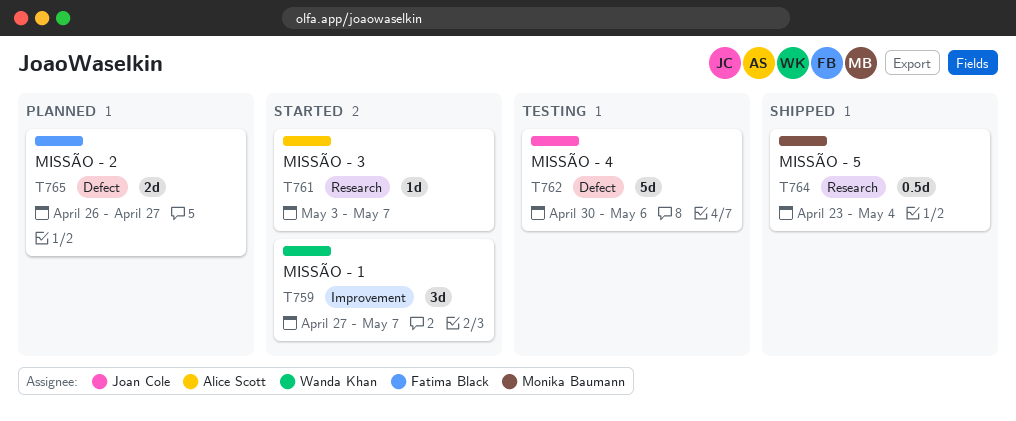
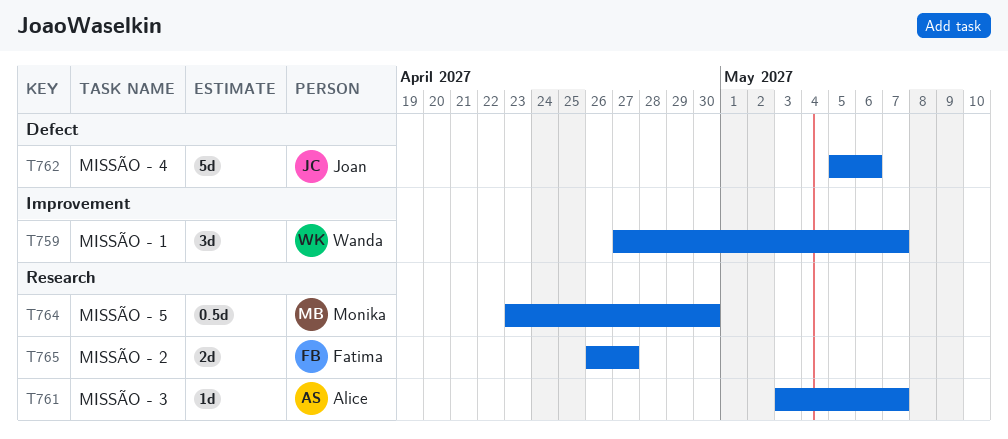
T762, start: Apr 30 -> May 5
T764, due: May 4 -> Apr 30
T765, label: Defect -> Research

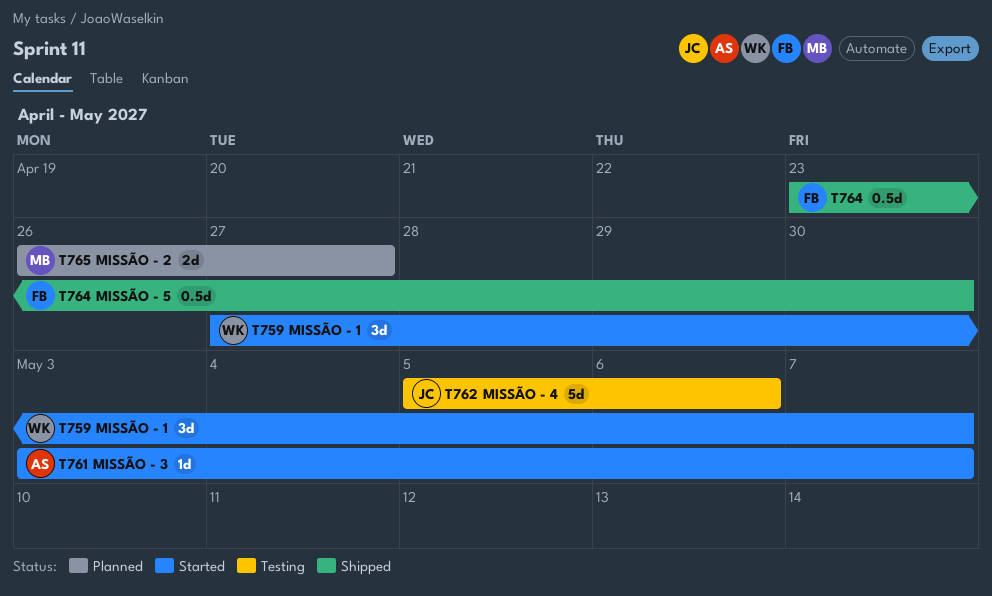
T764, owner: Monika -> Fatima
T765, owner: Fatima -> Monika

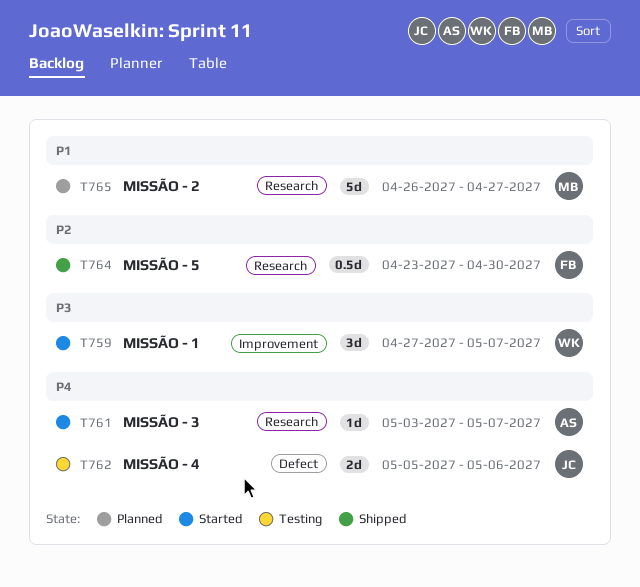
T762, estimate: 5d -> 2d
T765, estimate: 2d -> 5d

